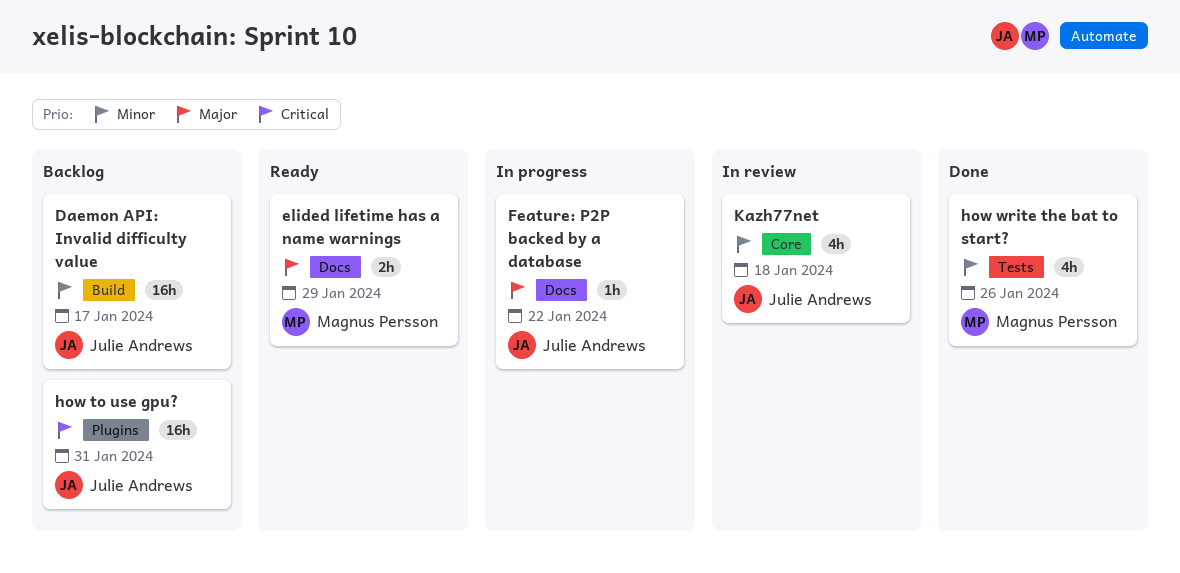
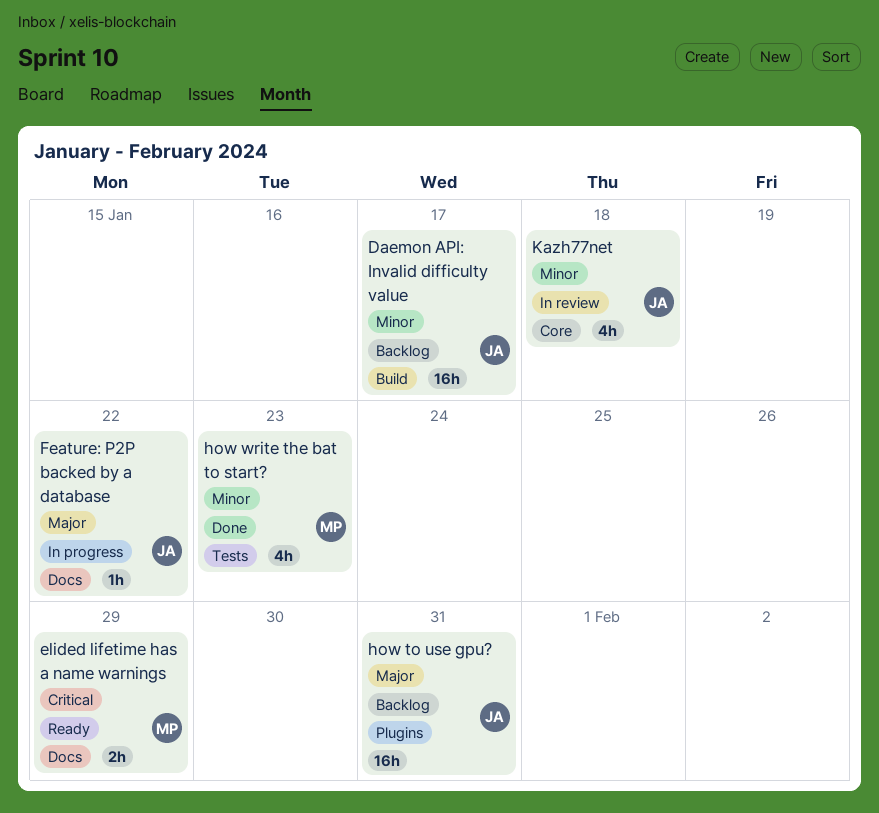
elided lifetime has a name warnings, priority: Major -> Critical
how to use gpu?, priority: Critical -> Major
how write the bat to start?, due: Jan 26 -> Jan 23

